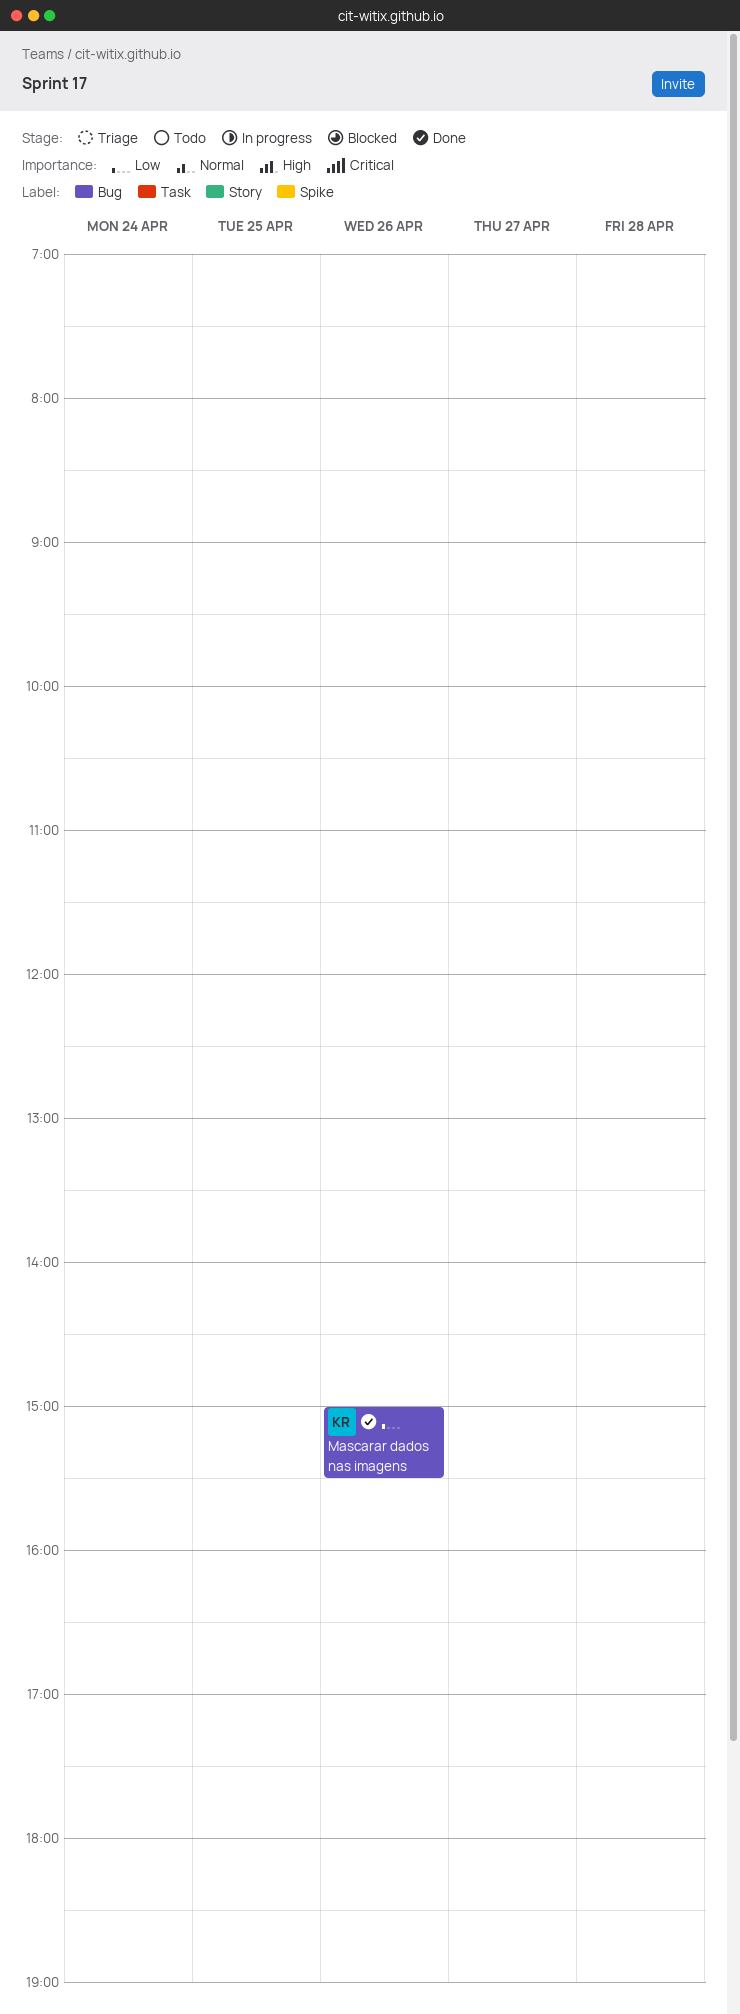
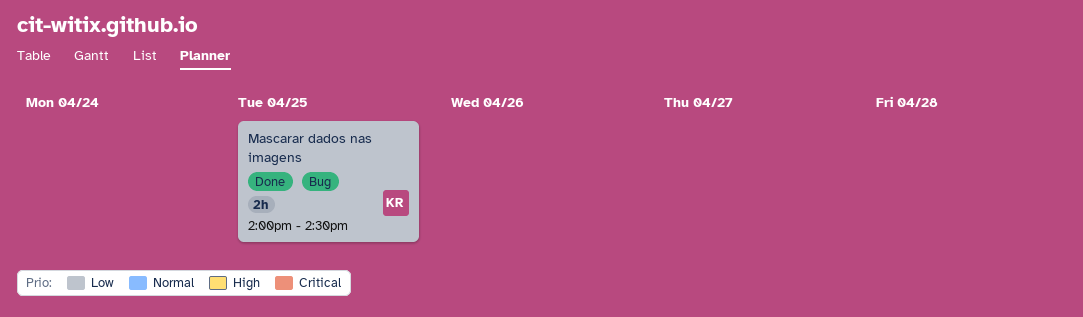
Mascarar dados nas imagens, day: Apr 26 -> Apr 25
Mascarar dados nas imagens, begins: 15:00 -> 14:00
Mascarar dados nas imagens, ends: 15:30 -> 14:30

